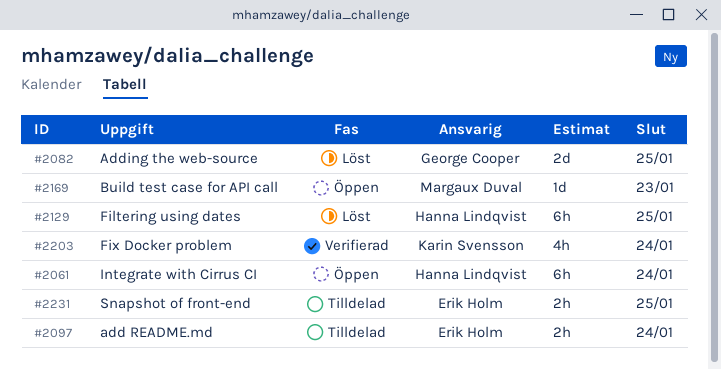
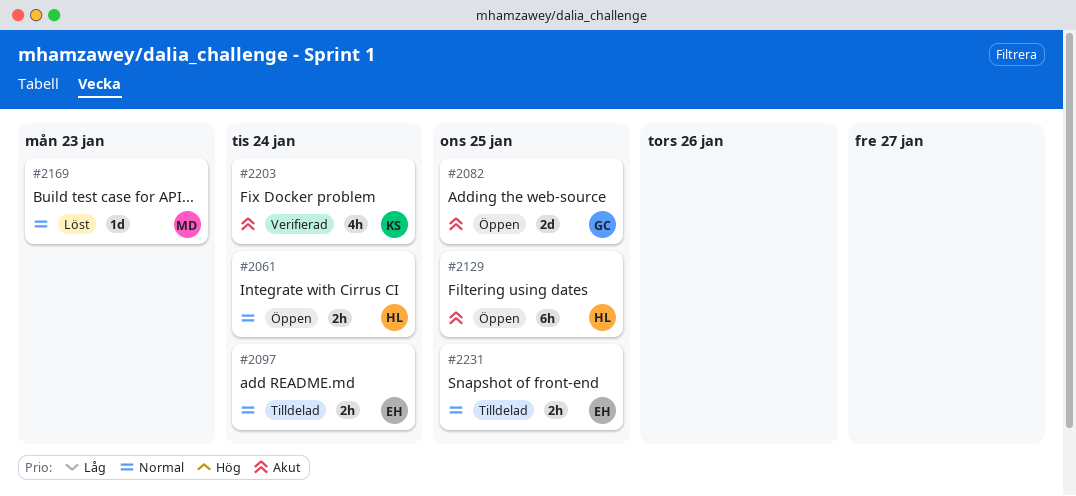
#2061, estimate: 6h -> 2h
#2082, status: Löst -> Öppen
#2129, status: Löst -> Öppen
#2169, status: Öppen -> Löst

